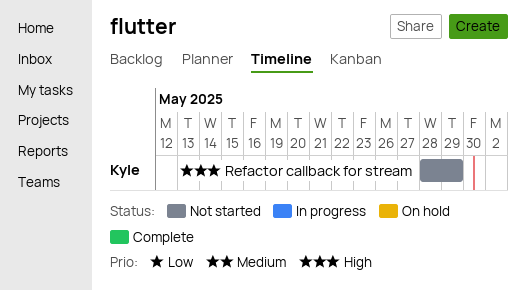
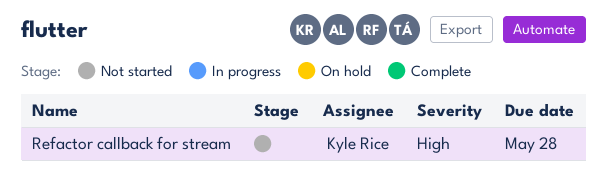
Refactor callback for stream, due: May 29 -> May 28

